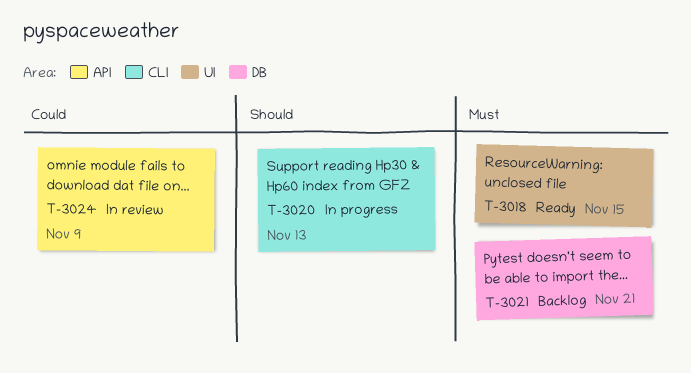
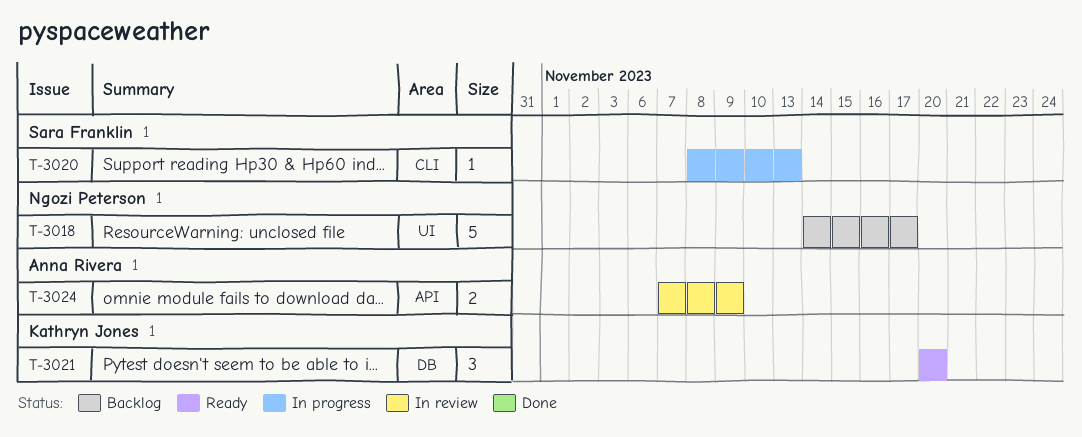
T-3018, status: Ready -> Backlog
T-3018, due: Nov 15 -> Nov 17
T-3021, status: Backlog -> Ready
T-3021, due: Nov 21 -> Nov 20

